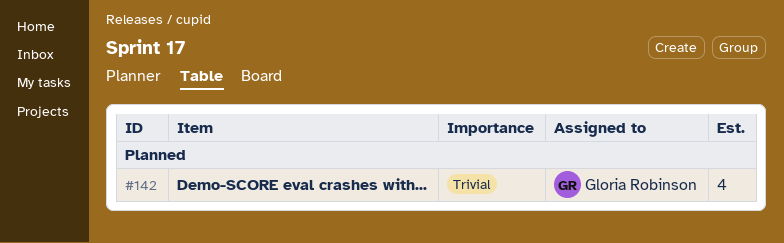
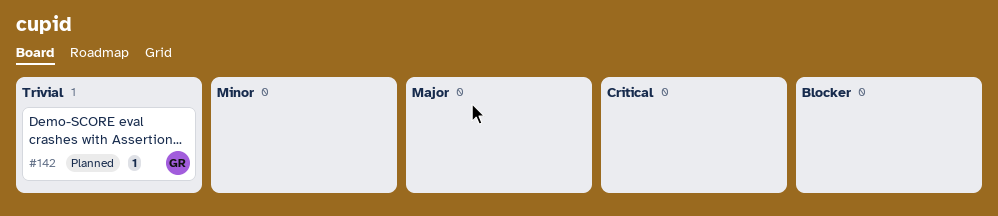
#142, estimate: 4 -> 1

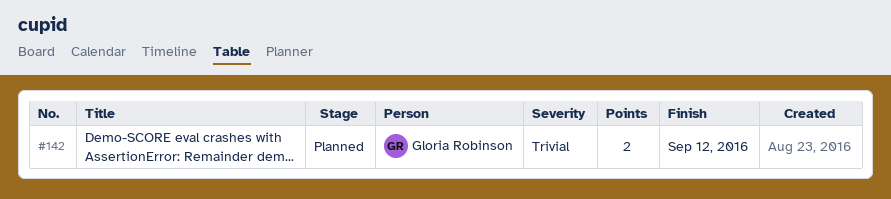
#142, estimate: 1 -> 2

